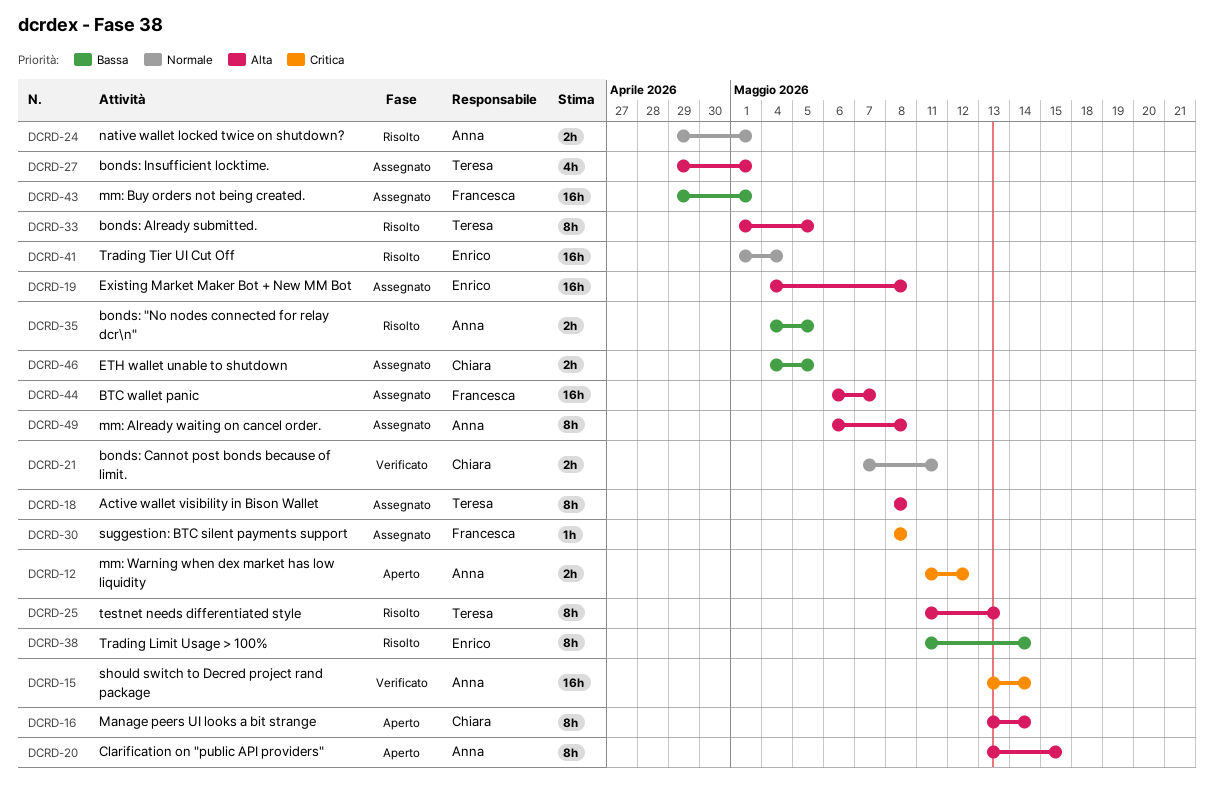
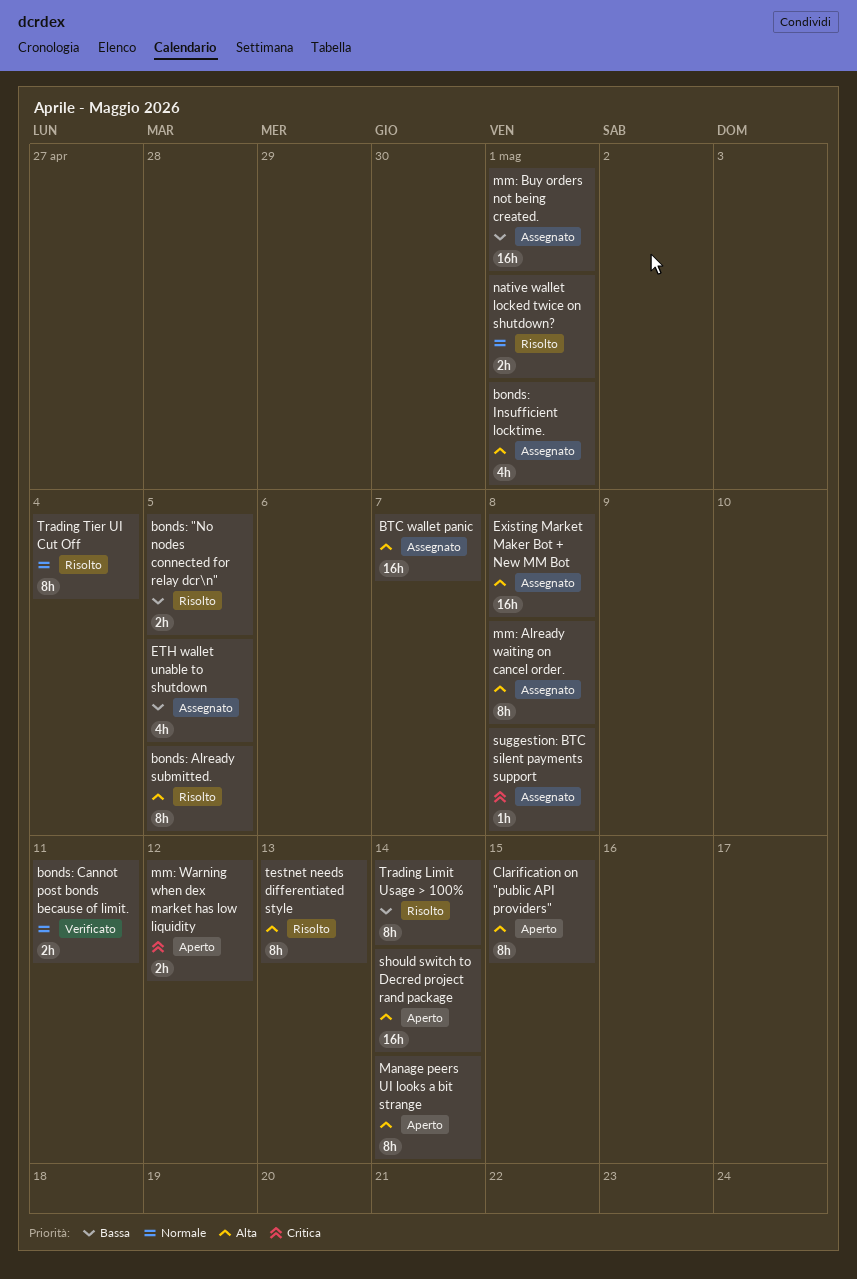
Active wallet visibility in Bison Wallet: present -> none
ETH wallet unable to shutdown, estimate: 2h -> 4h
should switch to Decred project rand package, status: Verificato -> Aperto
should switch to Decred project rand package, priority: Critica -> Alta
Trading Tier UI Cut Off, estimate: 16h -> 8h

